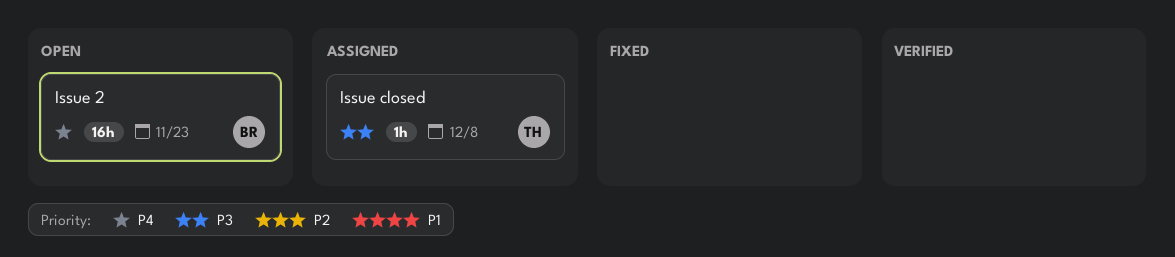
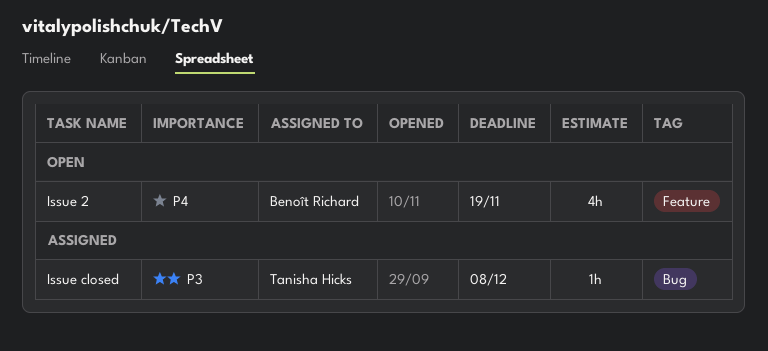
Issue 2, estimate: 16h -> 4h
Issue 2, due: Nov 23 -> Nov 19

